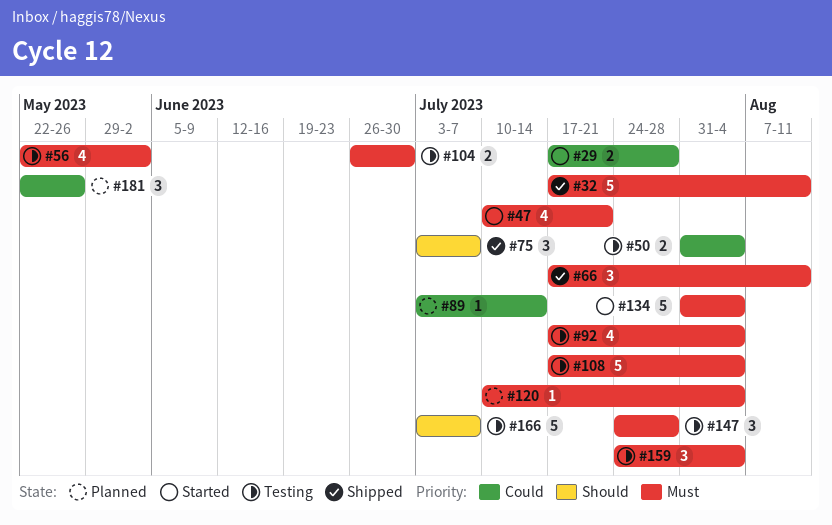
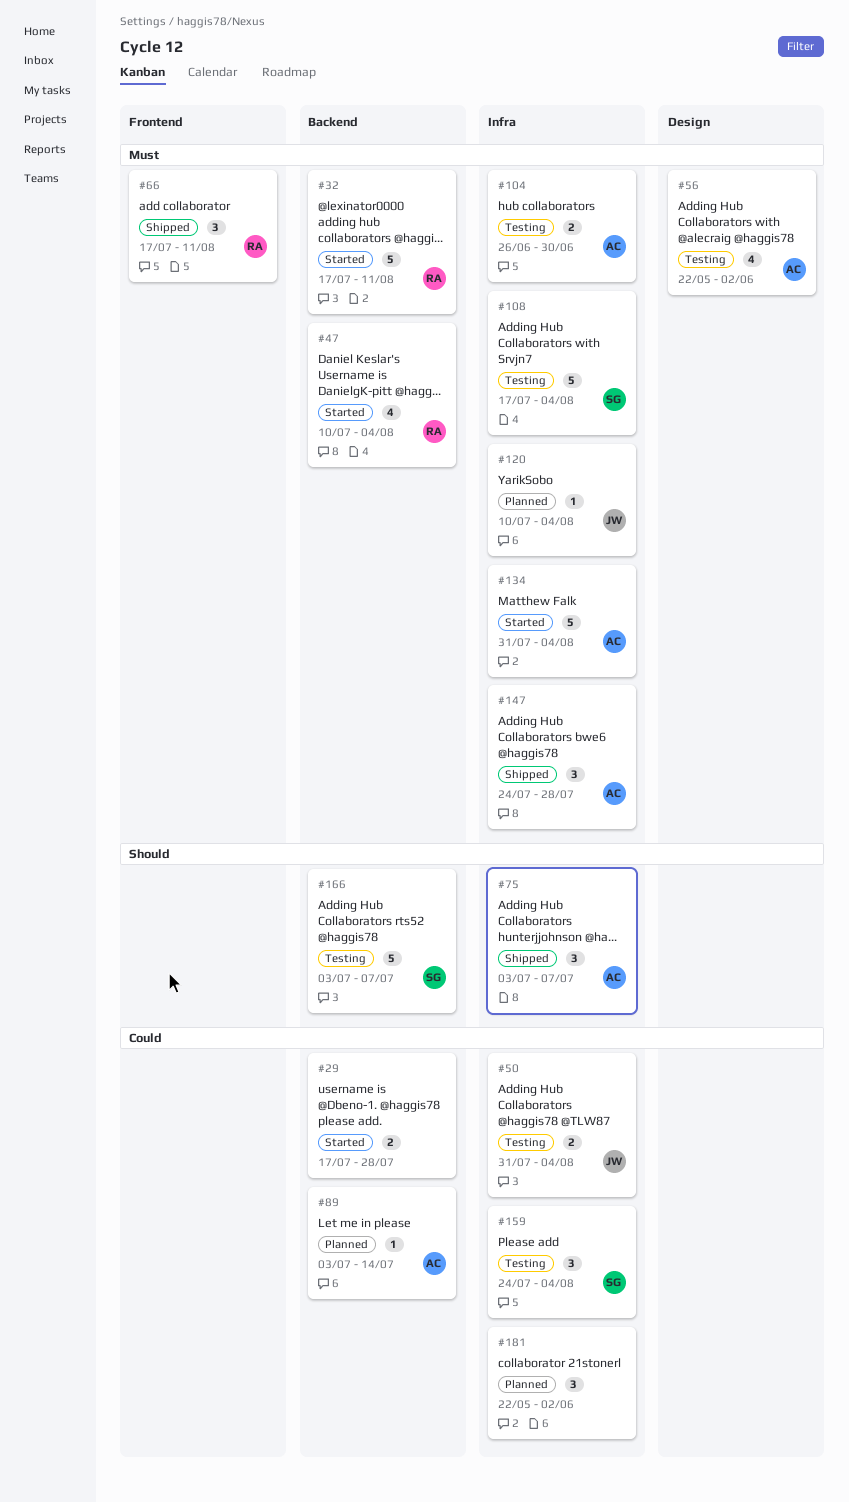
#32, status: Shipped -> Started
#47, due: Jul 21 -> Aug 4
#92: present -> none
#147, status: Testing -> Shipped
#159, priority: Must -> Could
#181, due: May 26 -> Jun 2

